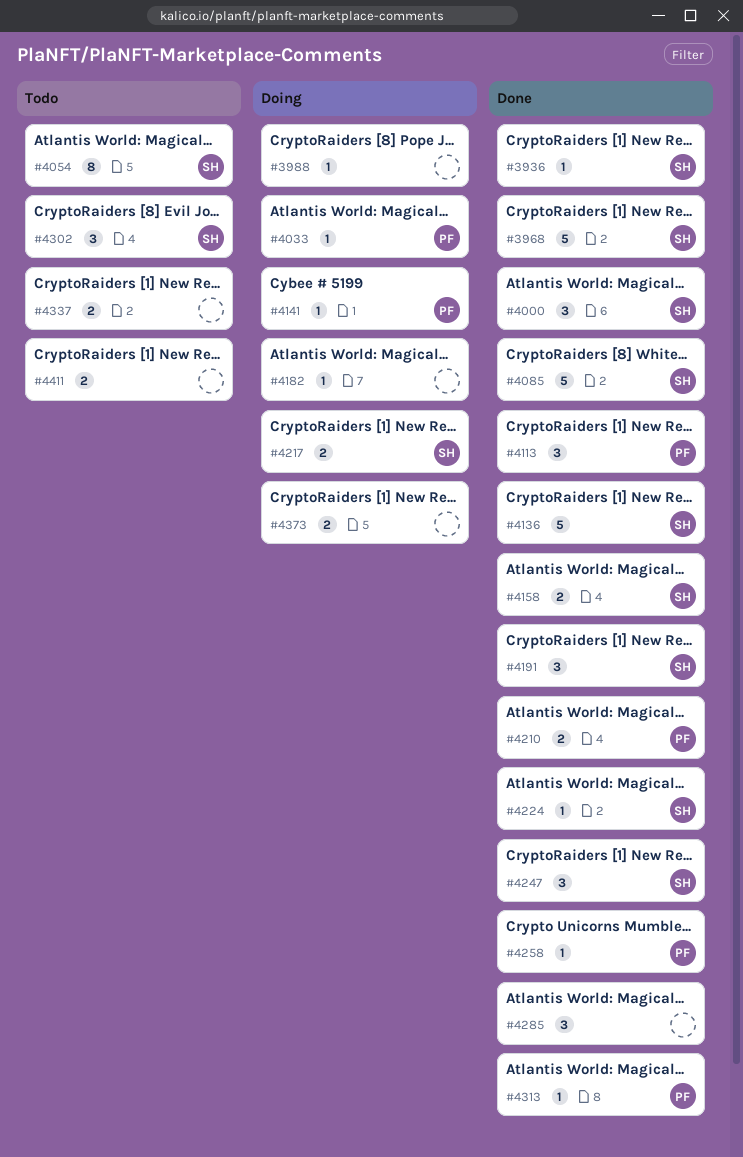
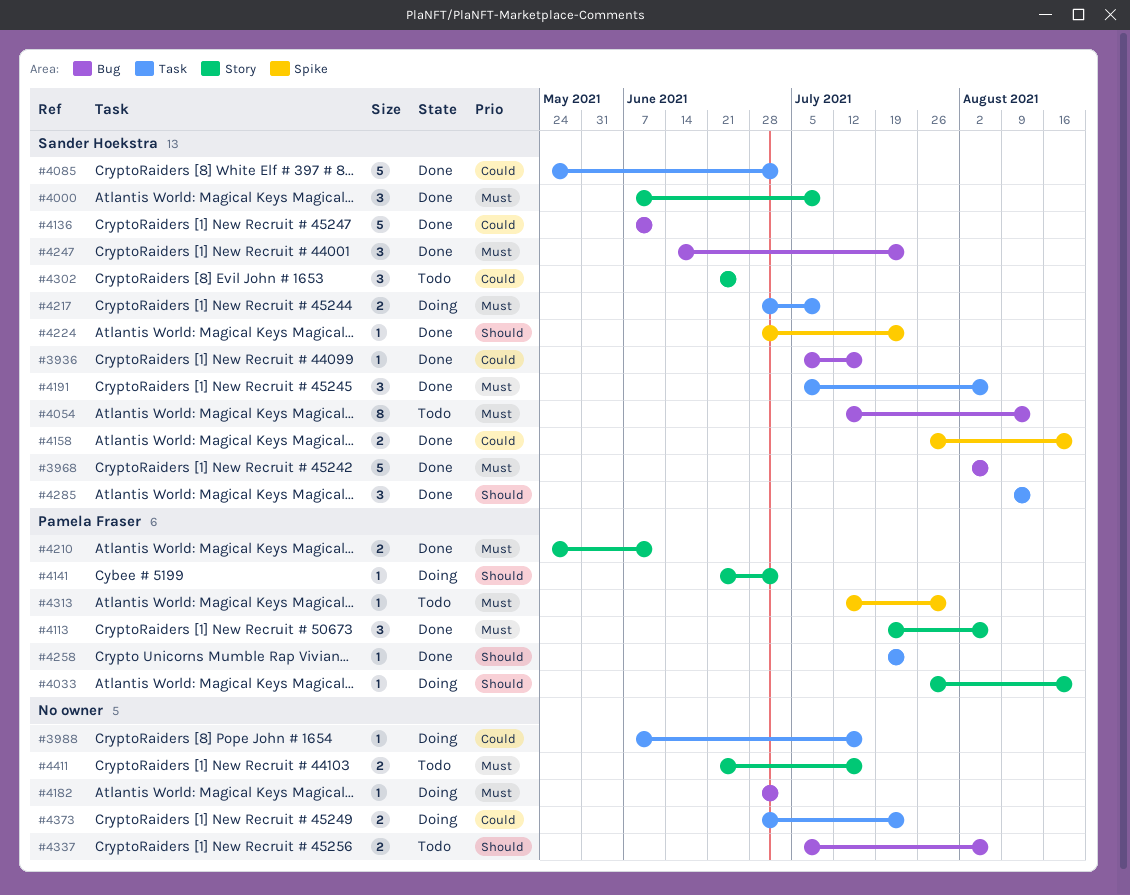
#4285, owner: none -> Sander Hoekstra
#4313, status: Done -> Todo

